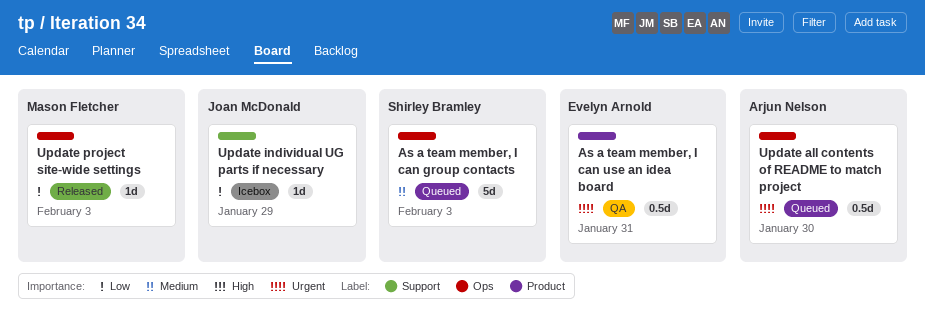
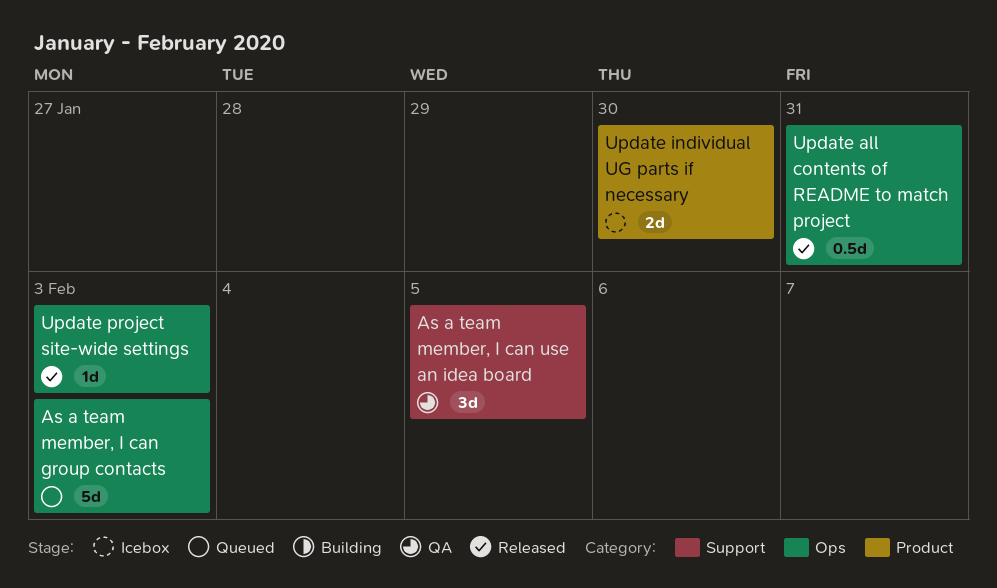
As a team member, I can use an idea board, label: Product -> Support
As a team member, I can use an idea board, estimate: 0.5d -> 3d
As a team member, I can use an idea board, due: Jan 31 -> Feb 5
Update all contents of README to match project, status: Queued -> Released
Update all contents of README to match project, due: Jan 30 -> Jan 31
Update individual UG parts if necessary, label: Support -> Product
Update individual UG parts if necessary, estimate: 1d -> 2d
Update individual UG parts if necessary, due: Jan 29 -> Jan 30

